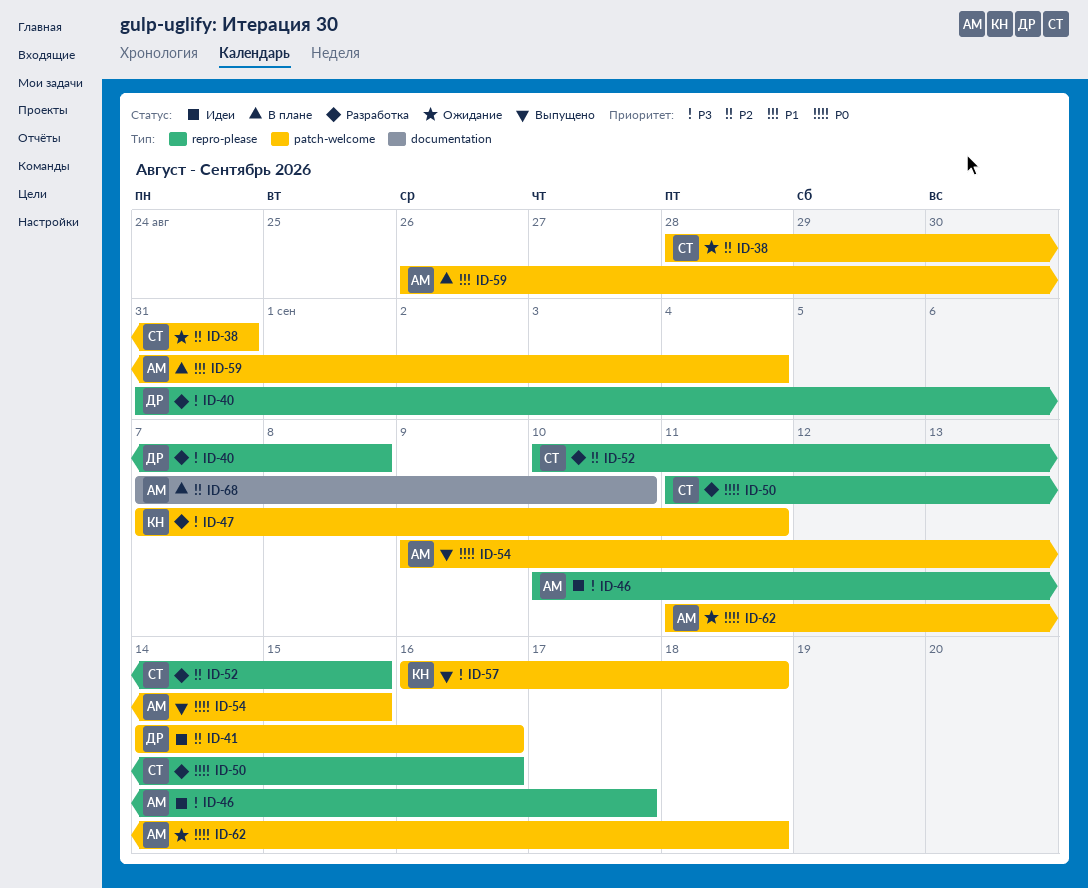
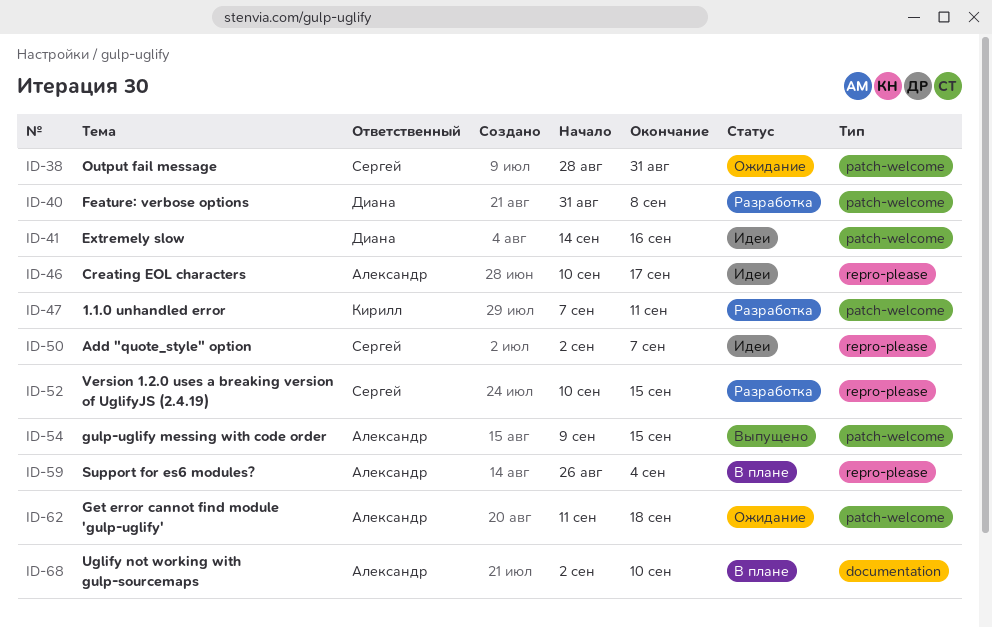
ID-40, label: repro-please -> patch-welcome
ID-50, status: Разработка -> Идеи
ID-50, start: Sep 11 -> Sep 2
ID-50, due: Sep 16 -> Sep 7
ID-57: present -> none
ID-59, label: patch-welcome -> repro-please
ID-68, start: Sep 7 -> Sep 2

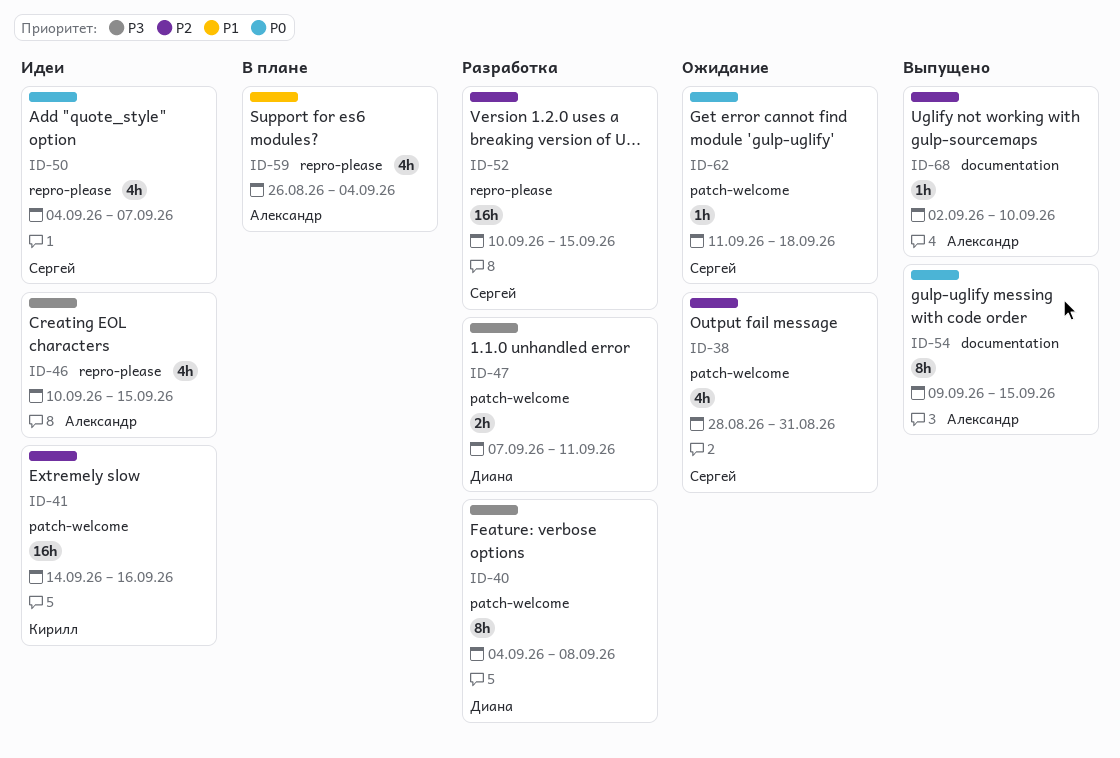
ID-40, start: Aug 31 -> Sep 4
ID-41, owner: Диана -> Кирилл
ID-46, due: Sep 17 -> Sep 15
ID-47, owner: Кирилл -> Диана
ID-50, start: Sep 2 -> Sep 4
ID-54, label: patch-welcome -> documentation
ID-62, owner: Александр -> Сергей
ID-68, status: В плане -> Выпущено

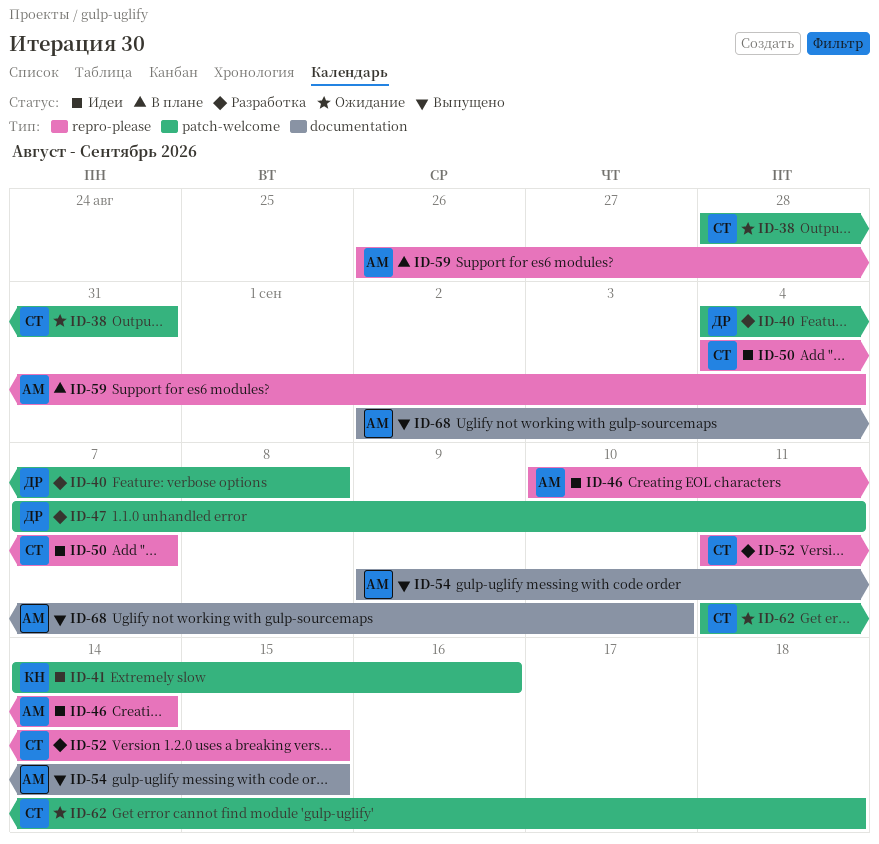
ID-46, due: Sep 15 -> Sep 14
ID-52, start: Sep 10 -> Sep 11

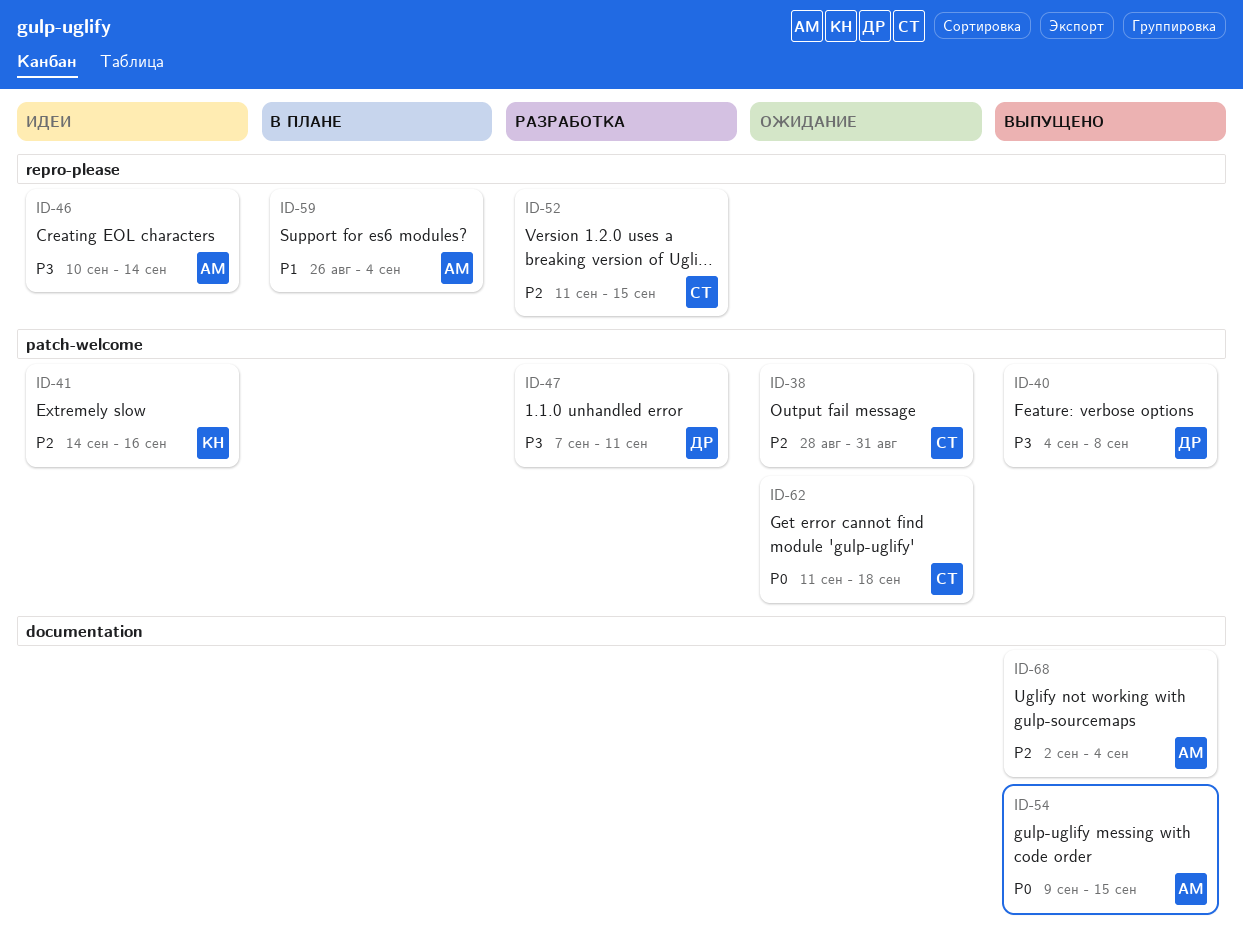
ID-40, status: Разработка -> Выпущено
ID-50: present -> none
ID-68, due: Sep 10 -> Sep 4

